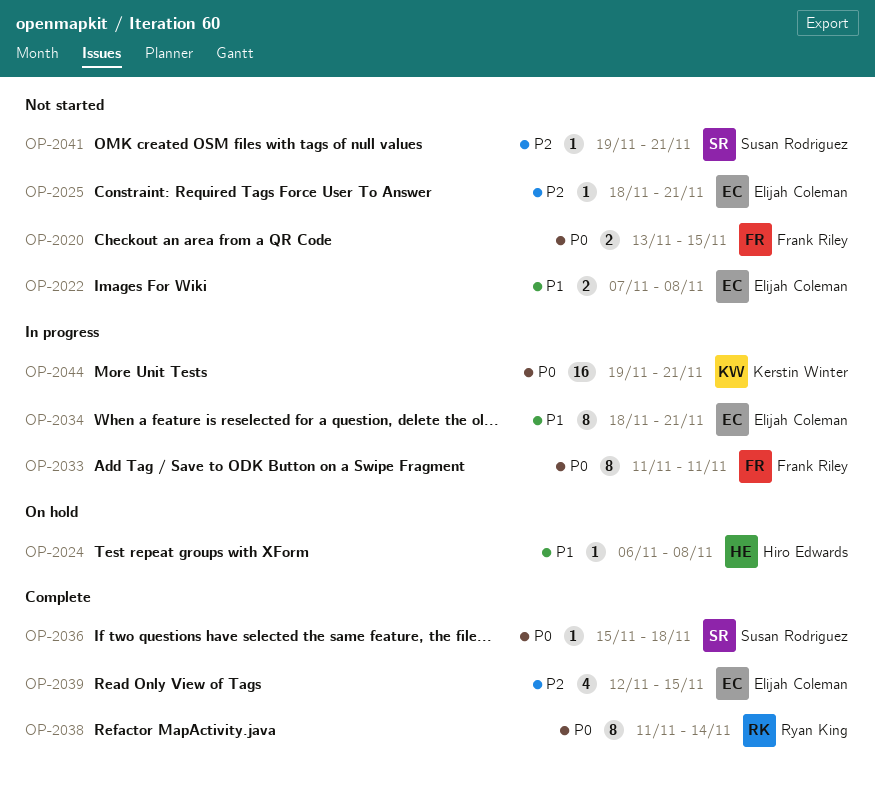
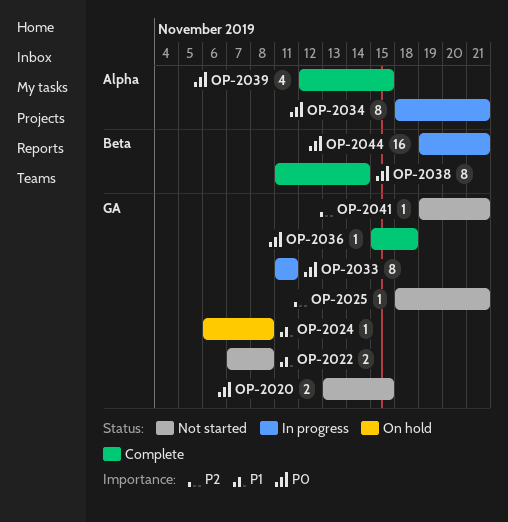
OP-2034, priority: P1 -> P0
OP-2039, priority: P2 -> P0

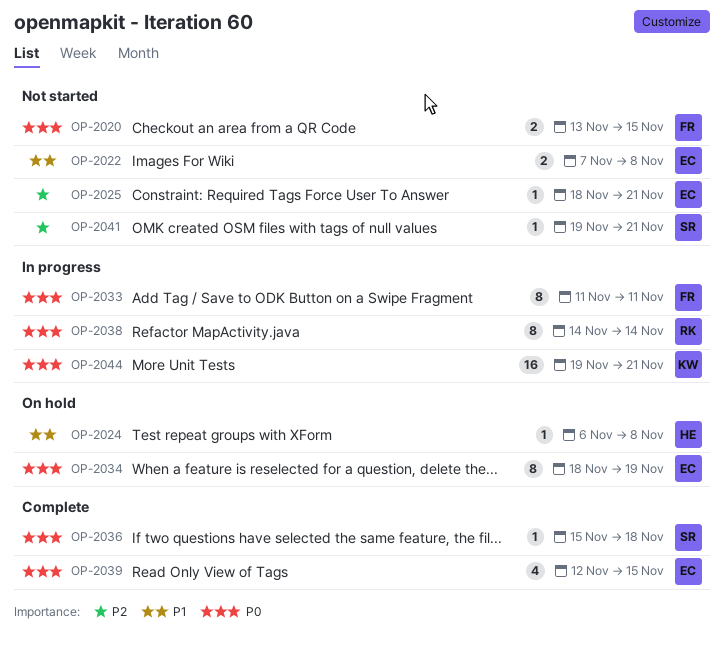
OP-2034, status: In progress -> On hold
OP-2034, due: Nov 21 -> Nov 19
OP-2038, status: Complete -> In progress
OP-2038, start: Nov 11 -> Nov 14

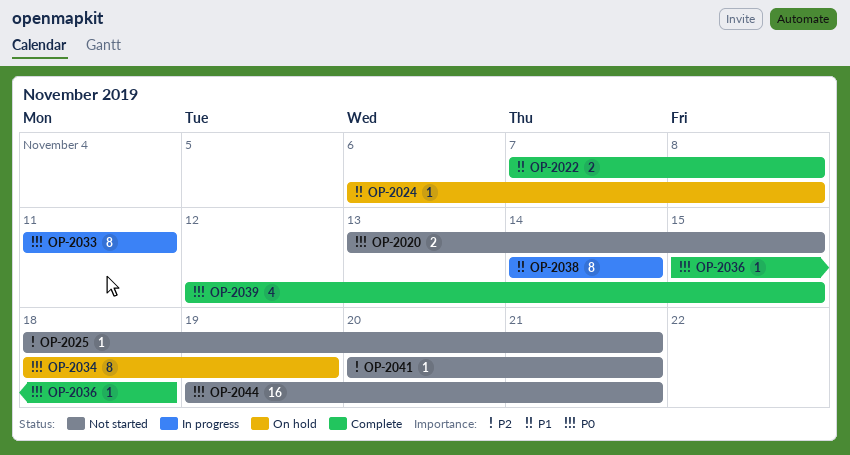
OP-2022, status: Not started -> Complete
OP-2038, priority: P0 -> P1
OP-2041, start: Nov 19 -> Nov 20
OP-2044, status: In progress -> Not started

